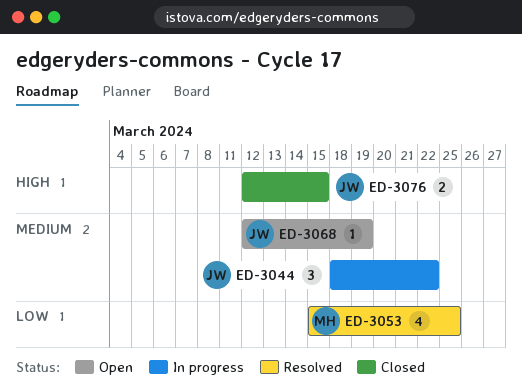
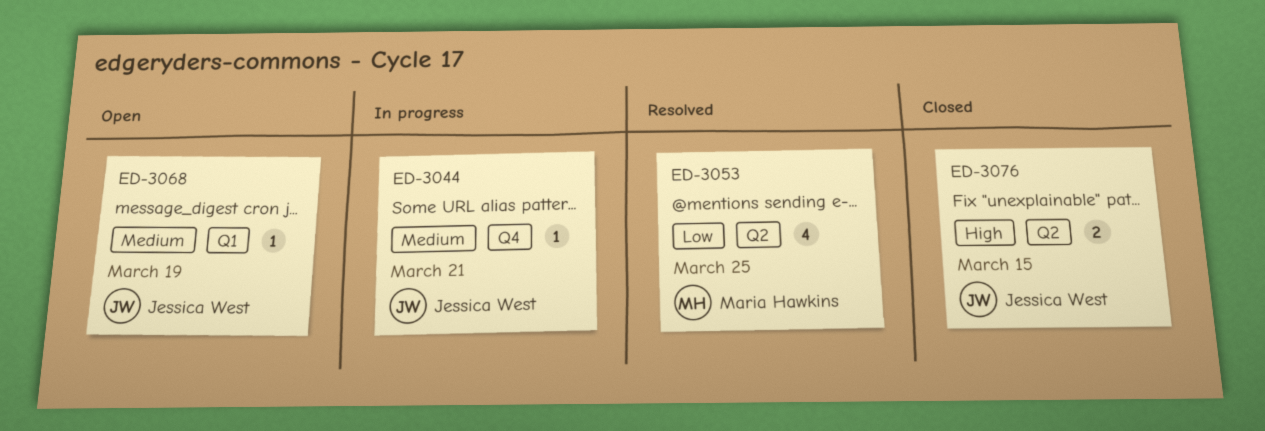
ED-3044, estimate: 3 -> 1
ED-3044, due: Mar 22 -> Mar 21

